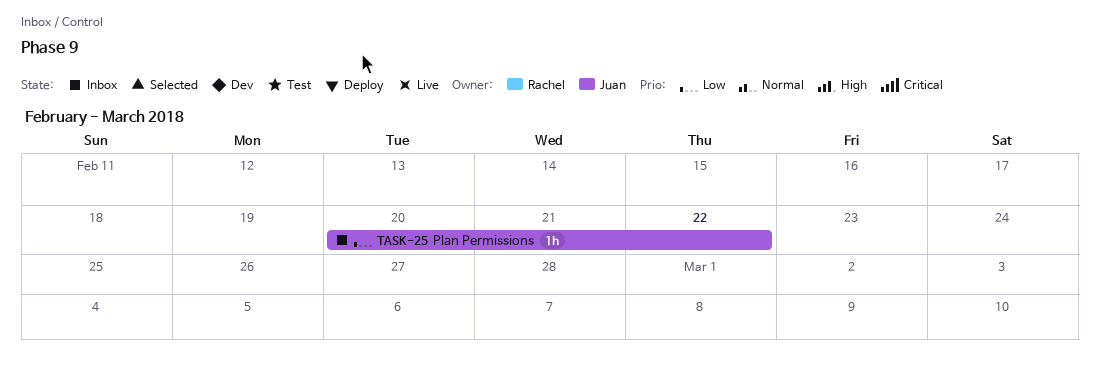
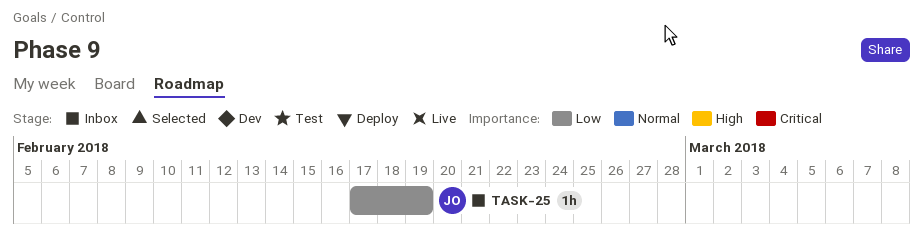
TASK-25, start: Feb 20 -> Feb 17
TASK-25, due: Feb 22 -> Feb 19

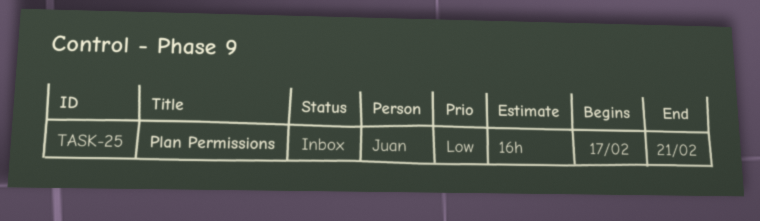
TASK-25, estimate: 1h -> 16h
TASK-25, due: Feb 19 -> Feb 21

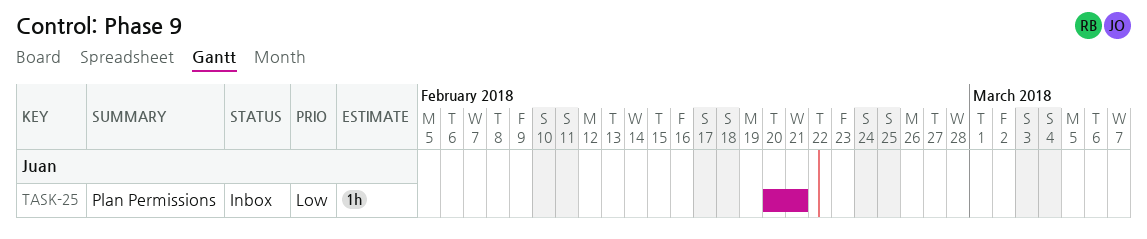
TASK-25, estimate: 16h -> 1h
TASK-25, start: Feb 17 -> Feb 20

